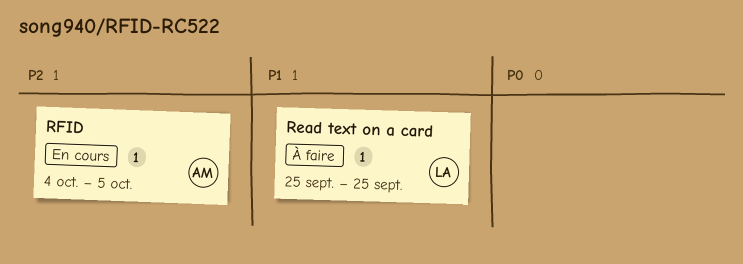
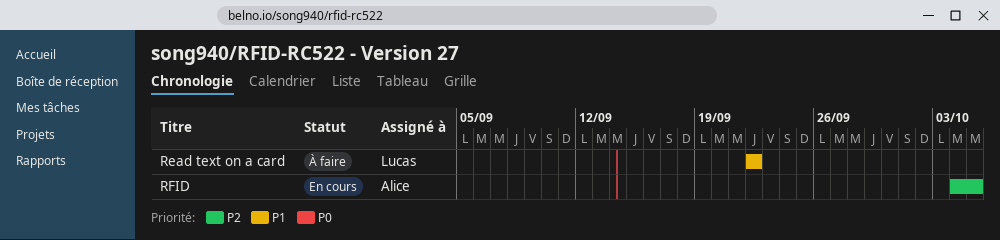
Read text on a card, start: Sep 25 -> Sep 22
Read text on a card, due: Sep 25 -> Sep 22

